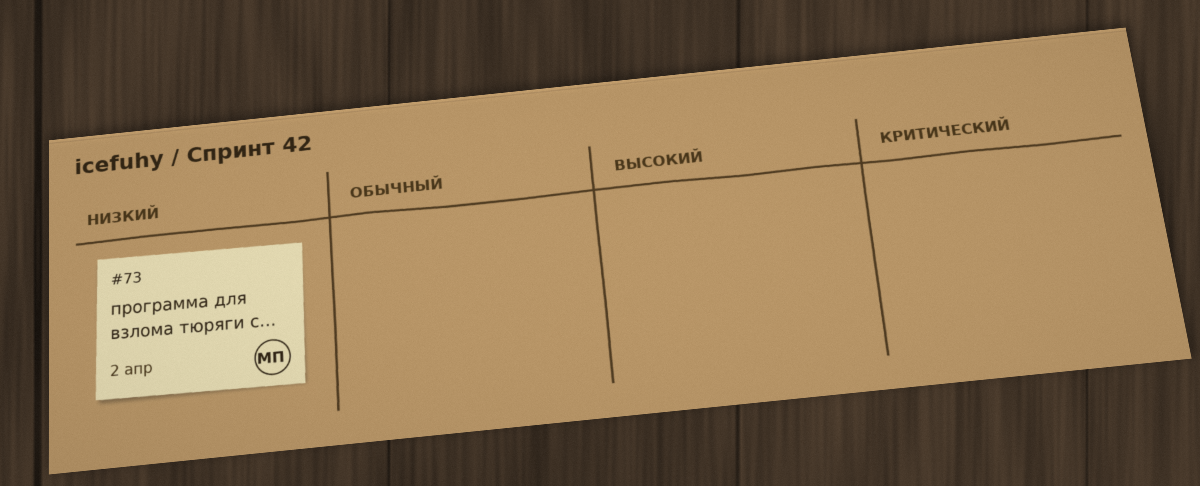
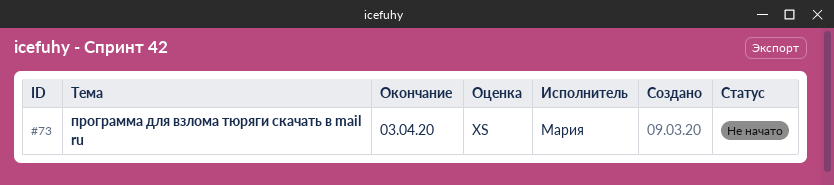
#73, due: Apr 2 -> Apr 3

